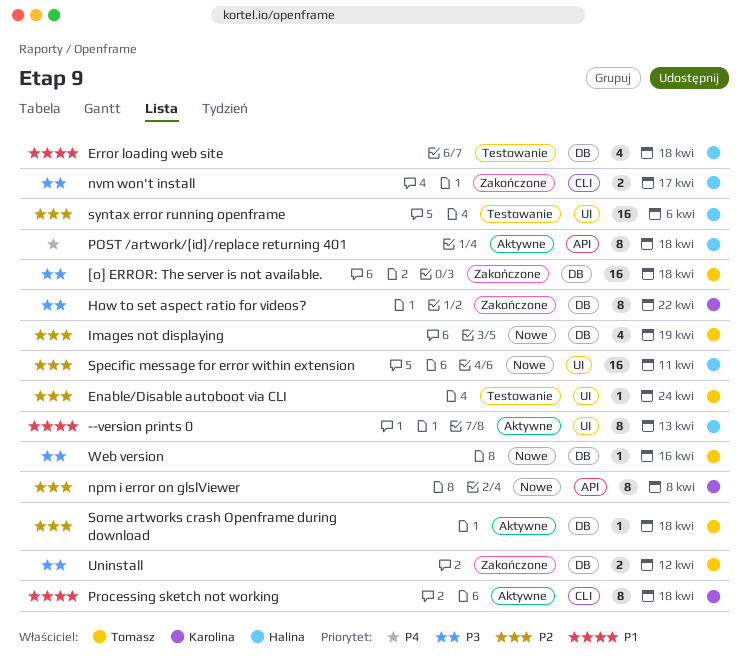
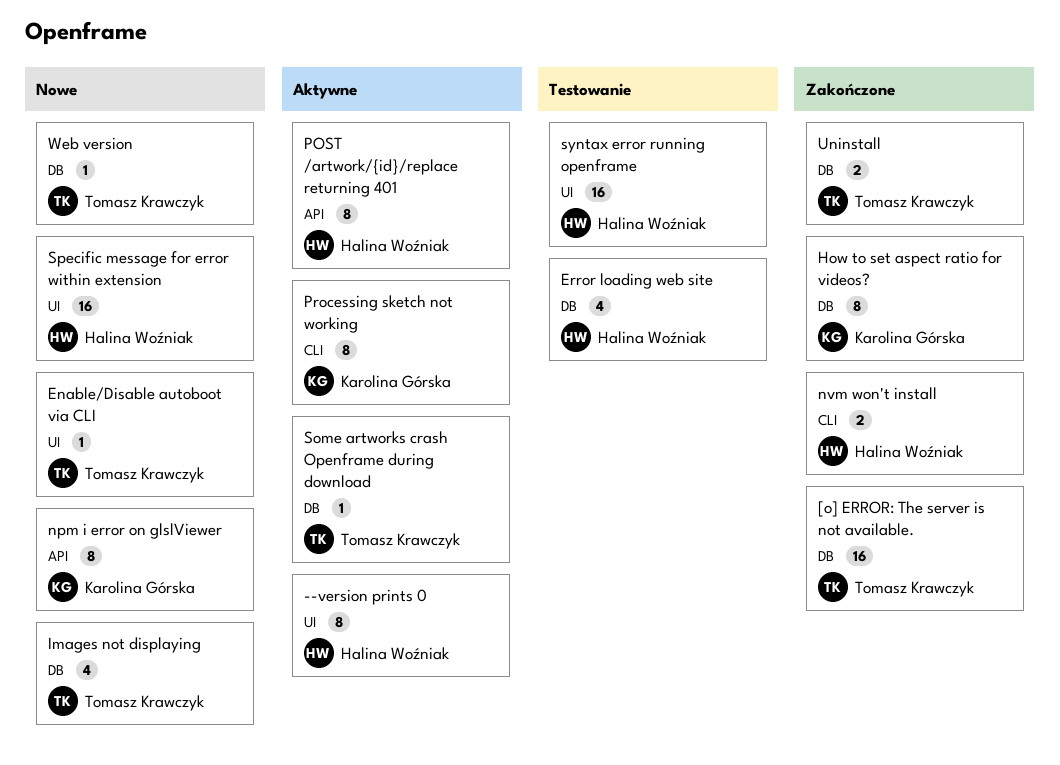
Enable/Disable autoboot via CLI, status: Testowanie -> Nowe

